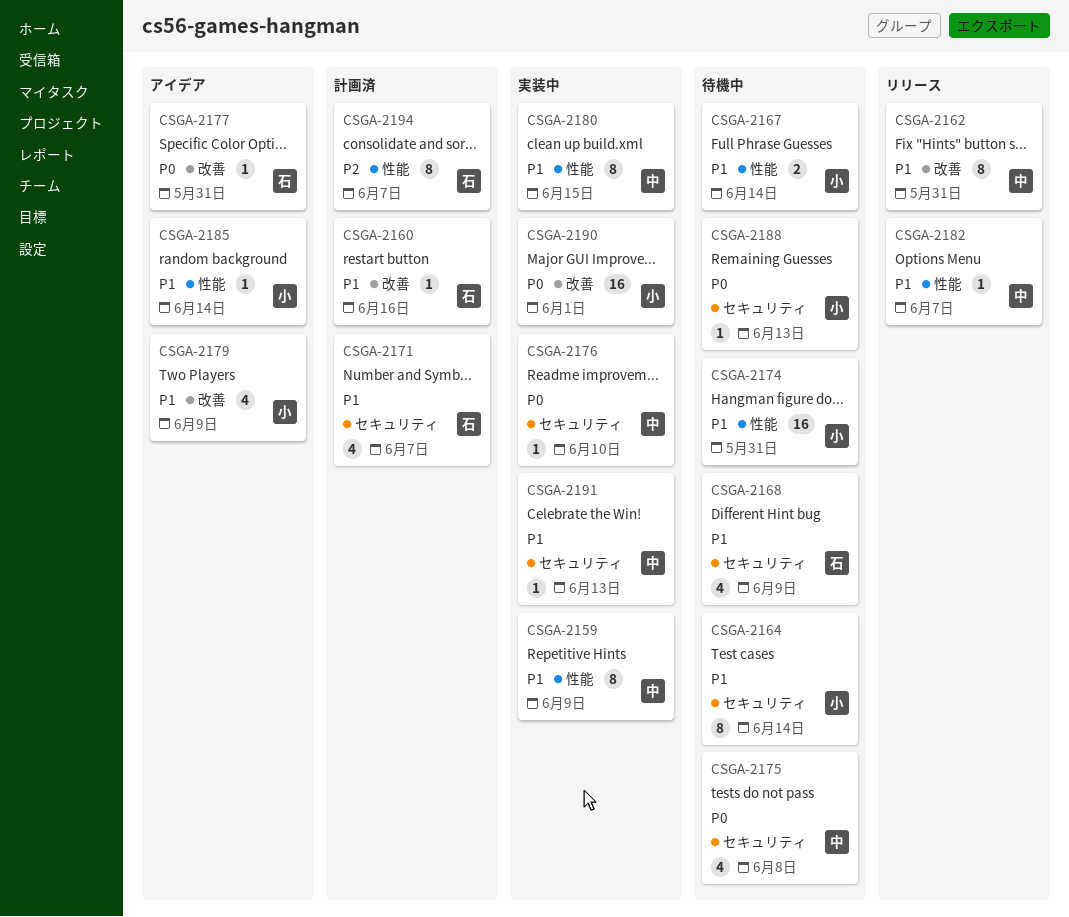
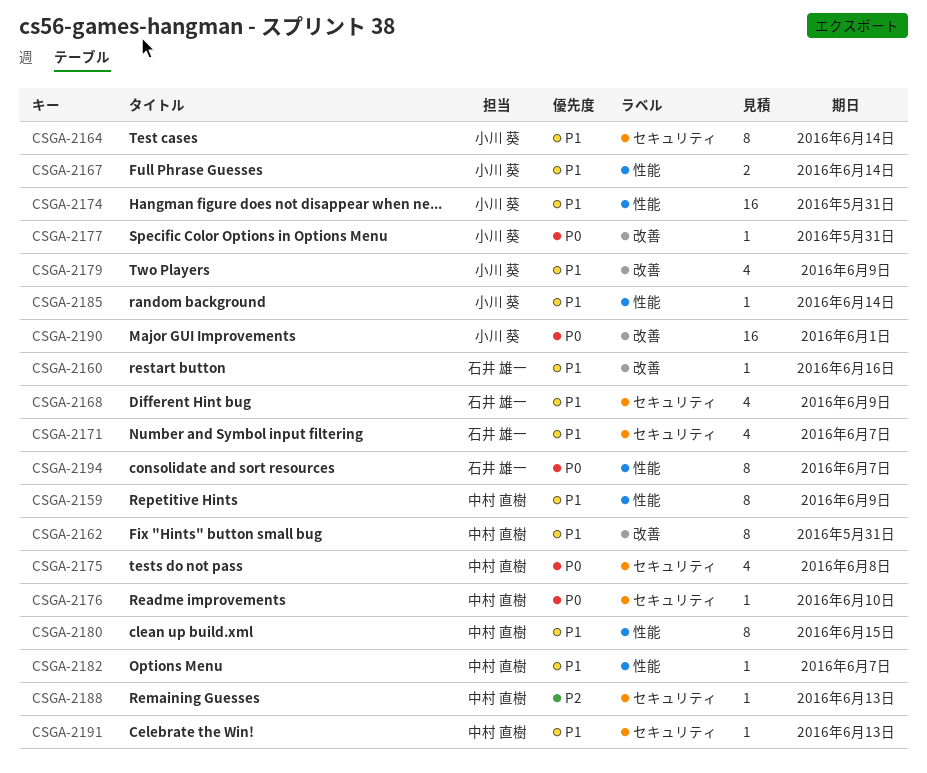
CSGA-2177, owner: 石井 雄一 -> 小川 葵
CSGA-2188, owner: 小川 葵 -> 中村 直樹
CSGA-2188, priority: P0 -> P2
CSGA-2194, priority: P2 -> P0

